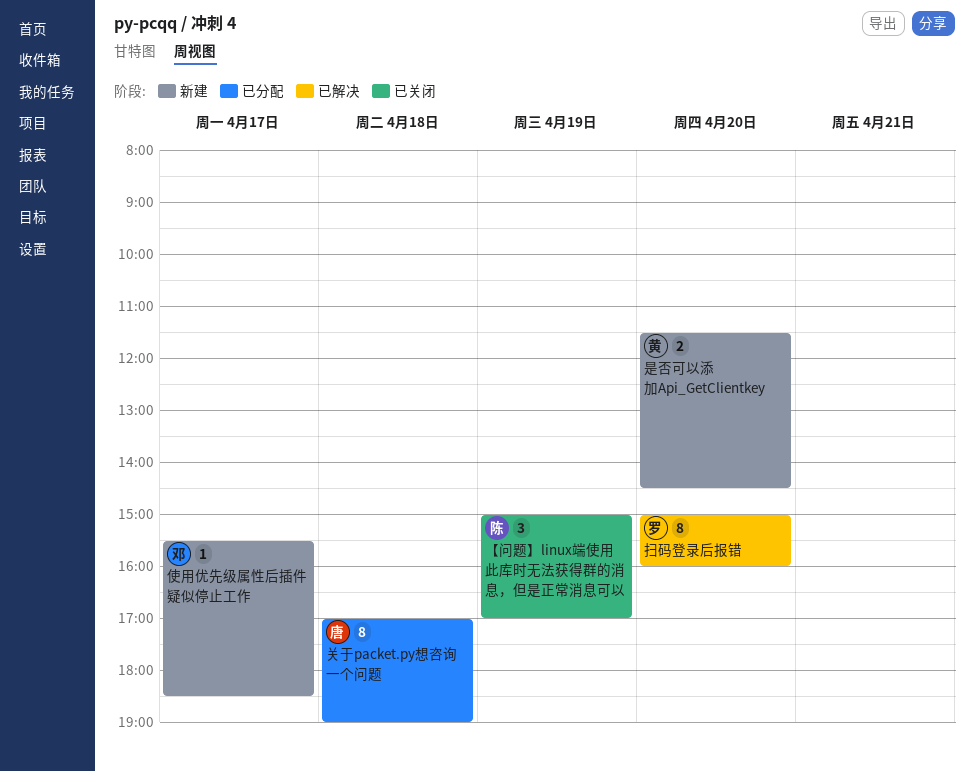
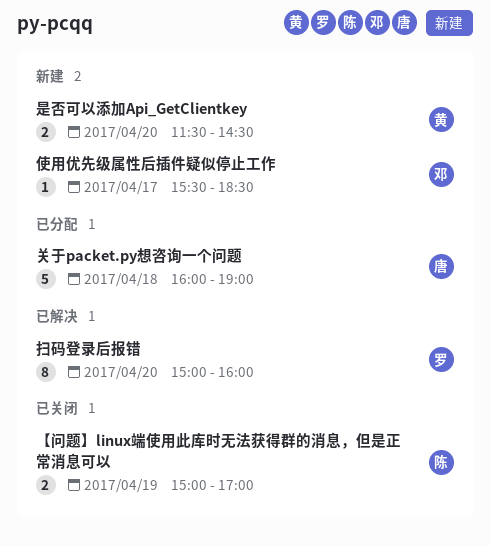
【问题】linux端使用此库时无法获得群的消息，但是正常消息可以, estimate: 3 -> 2
关于packet.py想咨询一个问题, estimate: 8 -> 5
关于packet.py想咨询一个问题, begins: 17:00 -> 16:00

